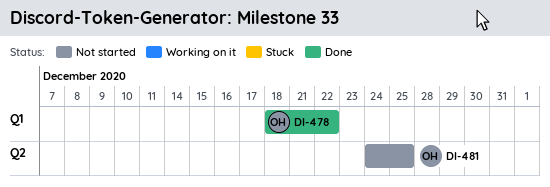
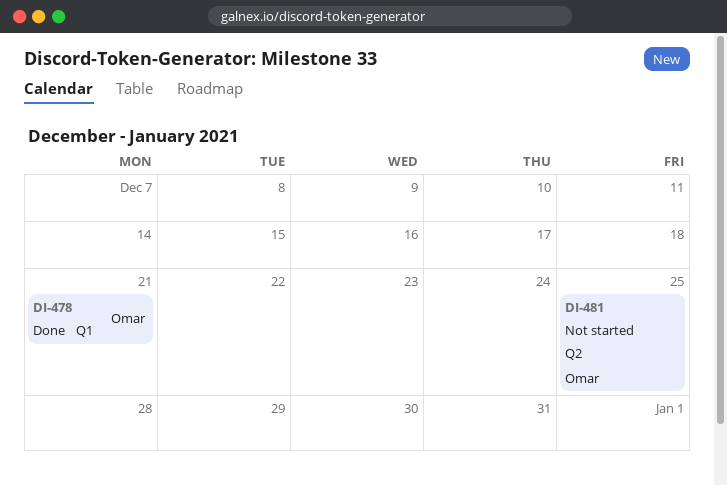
DI-478, due: Dec 22 -> Dec 21

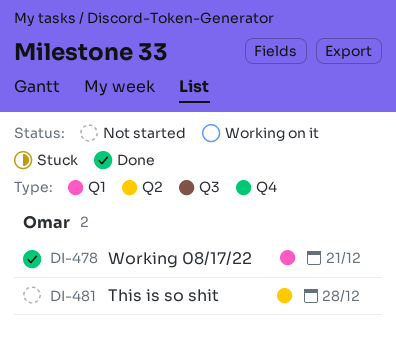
DI-481, due: Dec 25 -> Dec 28

